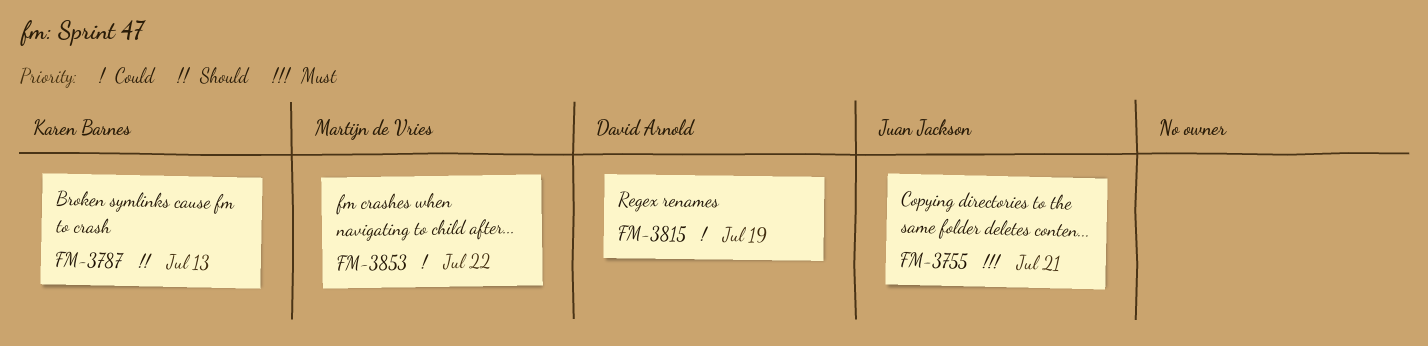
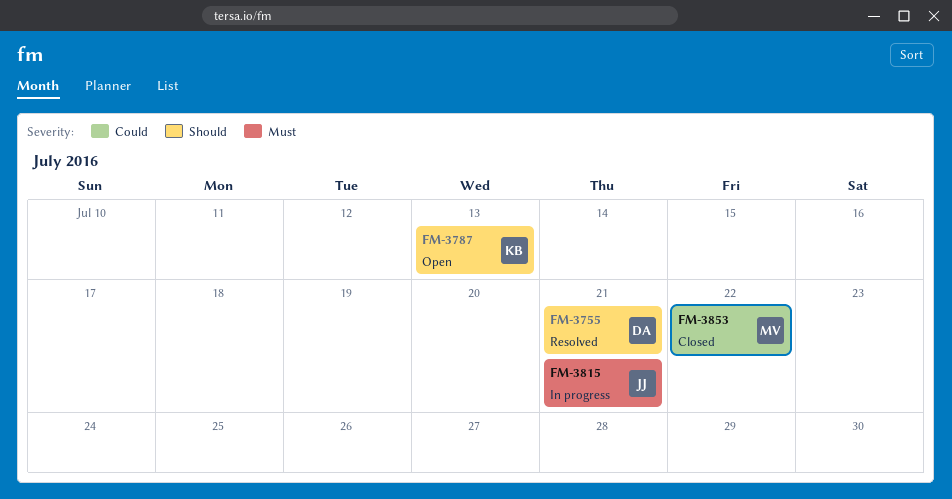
FM-3755, owner: Juan Jackson -> David Arnold
FM-3755, priority: Must -> Should
FM-3815, owner: David Arnold -> Juan Jackson
FM-3815, priority: Could -> Must
FM-3815, due: Jul 19 -> Jul 21

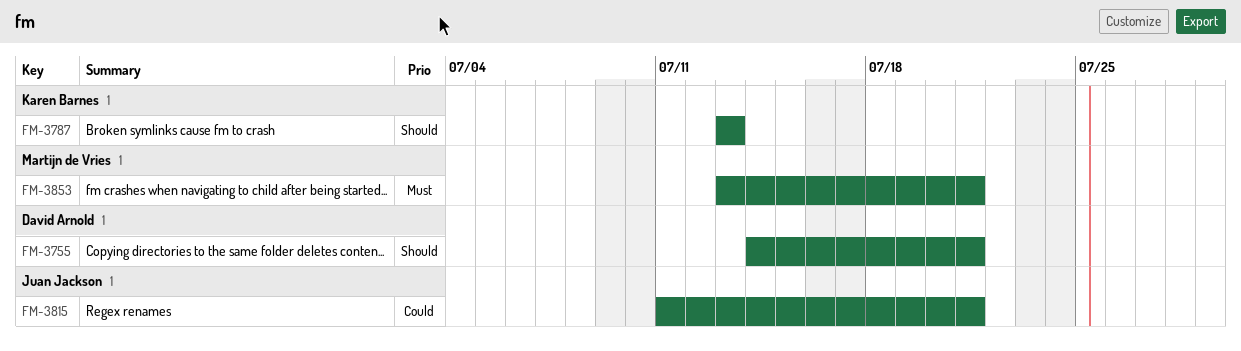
FM-3815, priority: Must -> Could
FM-3853, priority: Could -> Must
FM-3853, due: Jul 22 -> Jul 21

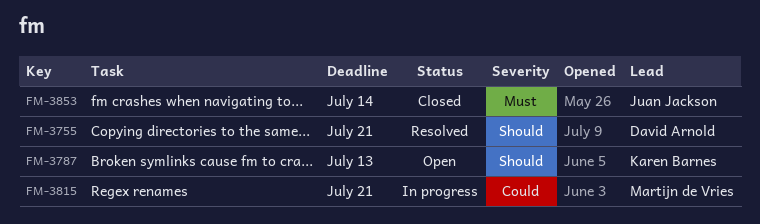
FM-3815, owner: Juan Jackson -> Martijn de Vries
FM-3853, owner: Martijn de Vries -> Juan Jackson
FM-3853, due: Jul 21 -> Jul 14

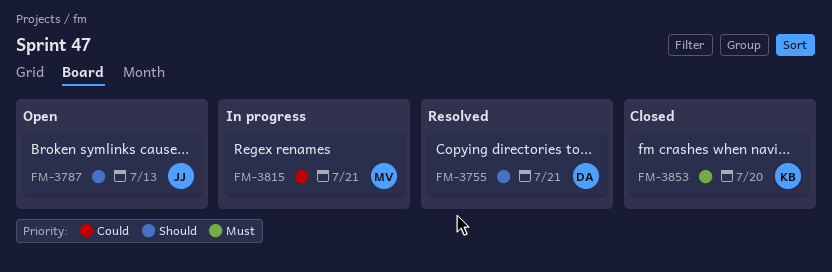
FM-3787, owner: Karen Barnes -> Juan Jackson
FM-3853, owner: Juan Jackson -> Karen Barnes
FM-3853, due: Jul 14 -> Jul 20

